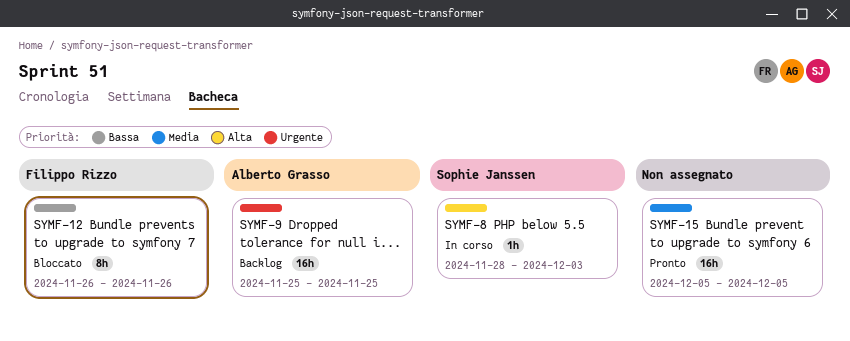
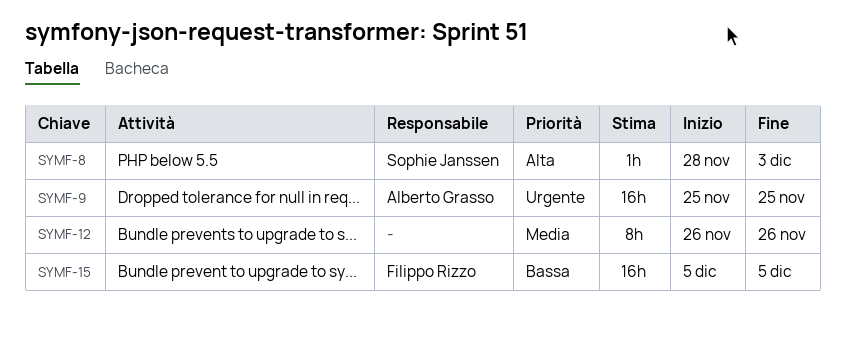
SYMF-12, owner: Filippo Rizzo -> none
SYMF-12, priority: Bassa -> Media
SYMF-15, owner: none -> Filippo Rizzo
SYMF-15, priority: Media -> Bassa

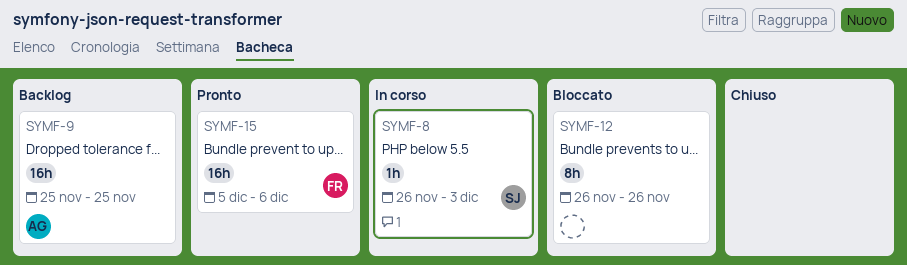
SYMF-8, start: Nov 28 -> Nov 26
SYMF-15, due: Dec 5 -> Dec 6

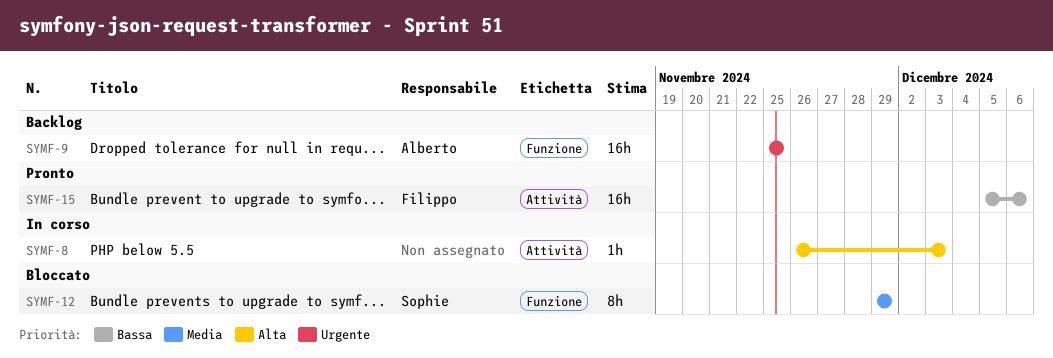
SYMF-8, owner: Sophie -> none
SYMF-12, owner: none -> Sophie
SYMF-12, start: Nov 26 -> Nov 29
SYMF-12, due: Nov 26 -> Nov 29

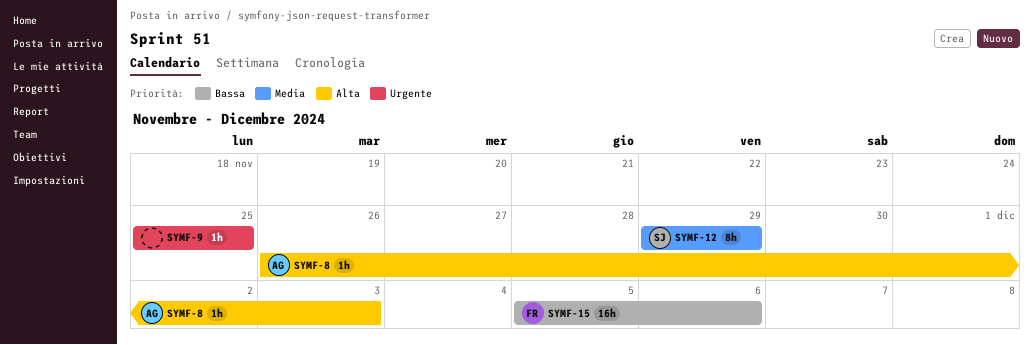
SYMF-8, owner: none -> Alberto
SYMF-9, owner: Alberto -> none
SYMF-9, estimate: 16h -> 1h

